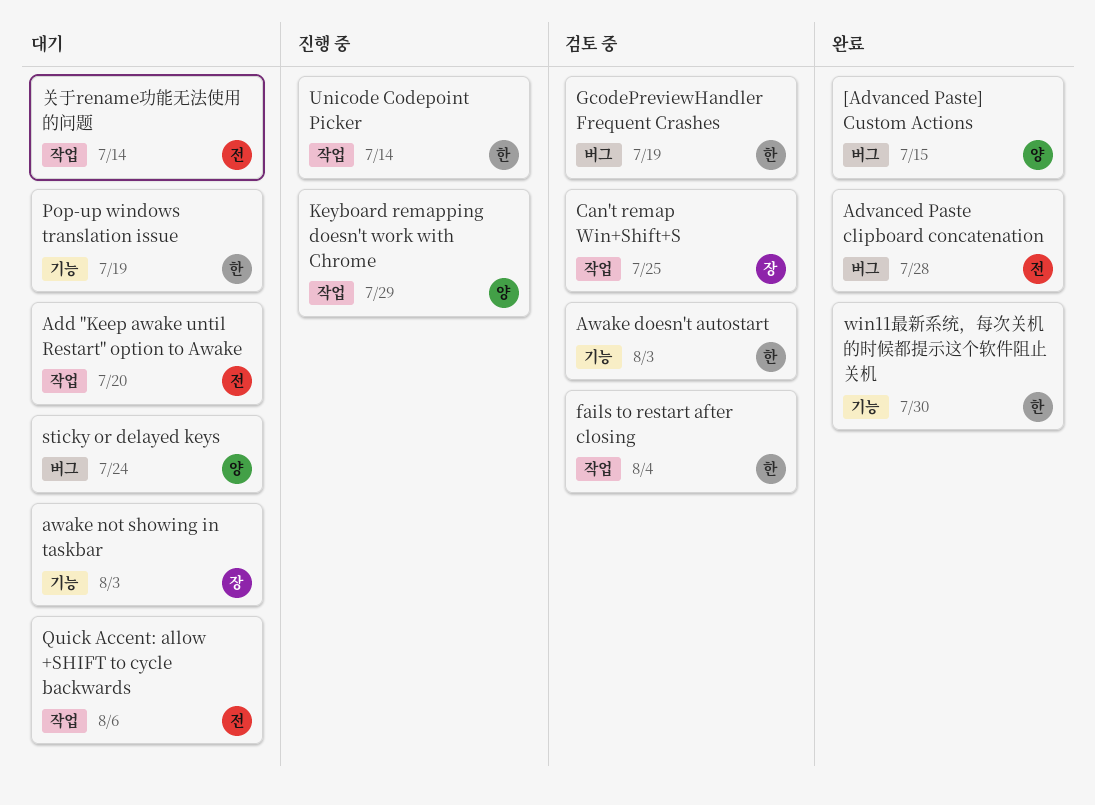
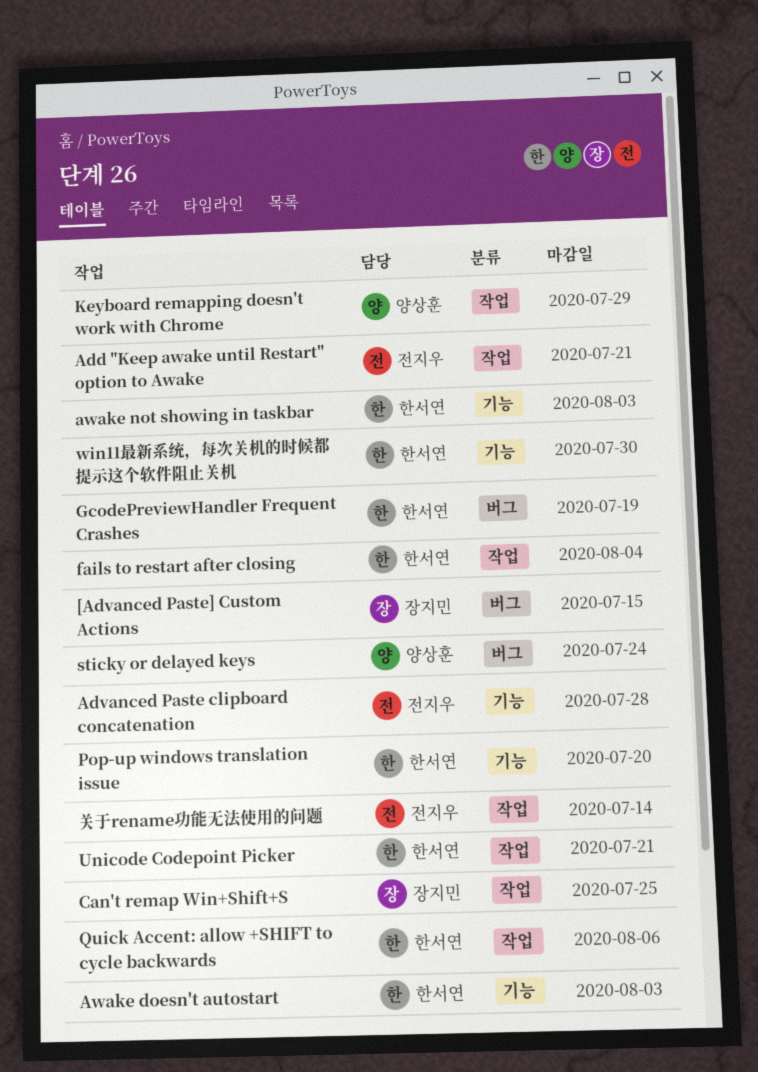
[Advanced Paste] Custom Actions, owner: 양상훈 -> 장지민
Add "Keep awake until Restart" option to Awake, due: Jul 20 -> Jul 21
Advanced Paste clipboard concatenation, label: 버그 -> 기능
awake not showing in taskbar, owner: 장지민 -> 한서연
Pop-up windows translation issue, due: Jul 19 -> Jul 20
Quick Accent: allow +SHIFT to cycle backwards, owner: 전지우 -> 한서연
Unicode Codepoint Picker, due: Jul 14 -> Jul 21

